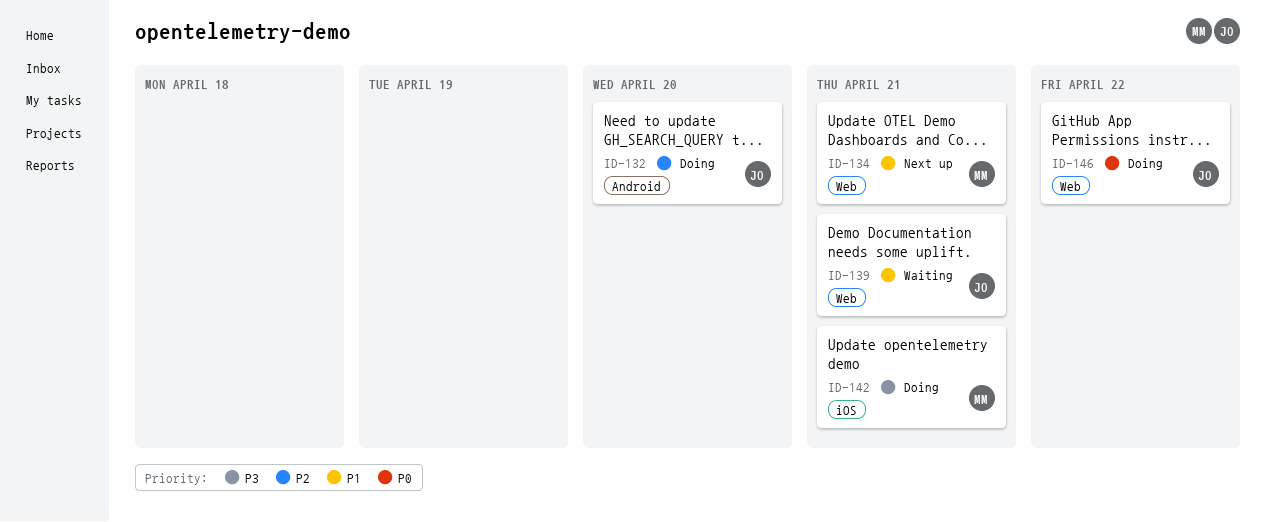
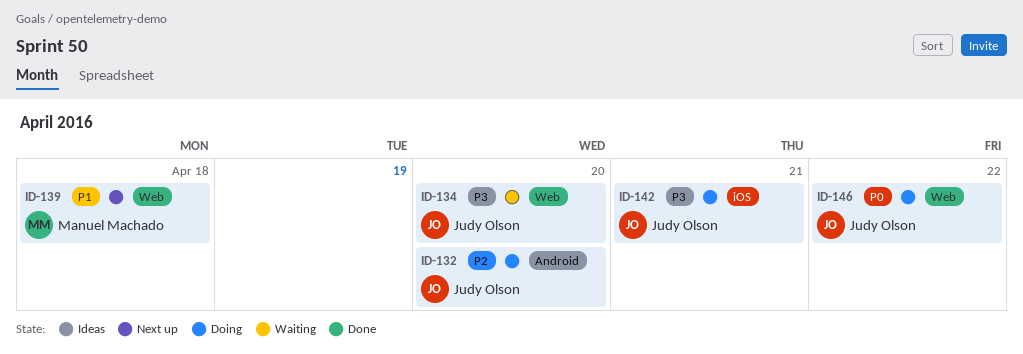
ID-134, status: Next up -> Waiting
ID-134, owner: Manuel Machado -> Judy Olson
ID-134, priority: P1 -> P3
ID-134, due: Apr 21 -> Apr 20
ID-139, status: Waiting -> Next up
ID-139, owner: Judy Olson -> Manuel Machado
ID-139, due: Apr 21 -> Apr 18
ID-142, owner: Manuel Machado -> Judy Olson

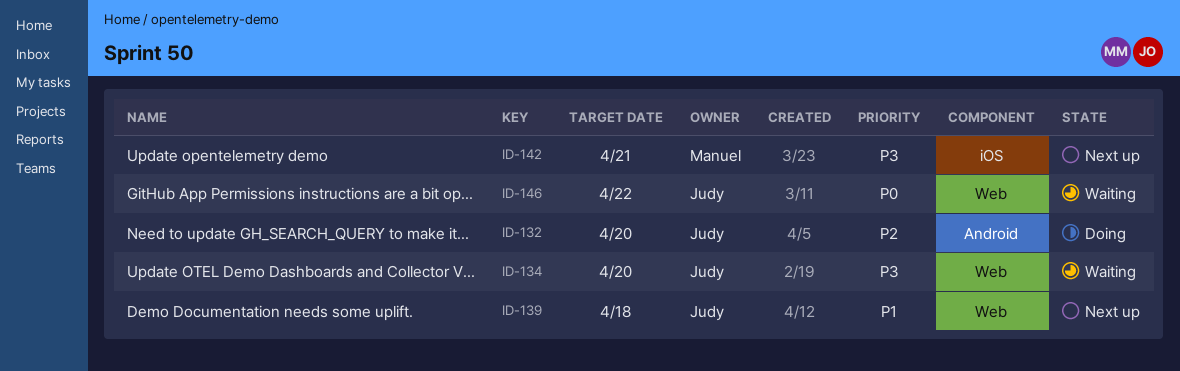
ID-139, owner: Manuel Machado -> Judy Olson
ID-142, status: Doing -> Next up
ID-142, owner: Judy Olson -> Manuel Machado
ID-146, status: Doing -> Waiting

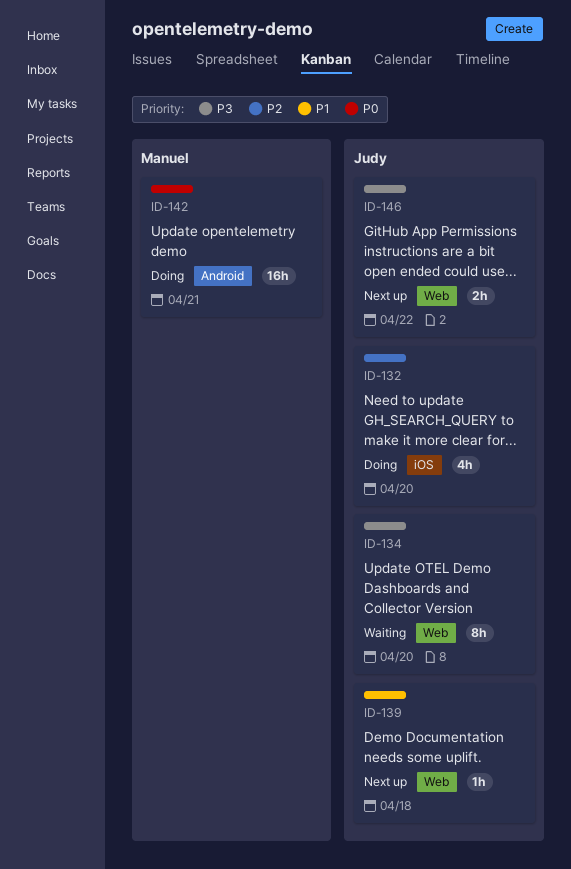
ID-132, label: Android -> iOS
ID-142, status: Next up -> Doing
ID-142, priority: P3 -> P0
ID-142, label: iOS -> Android
ID-146, status: Waiting -> Next up
ID-146, priority: P0 -> P3

